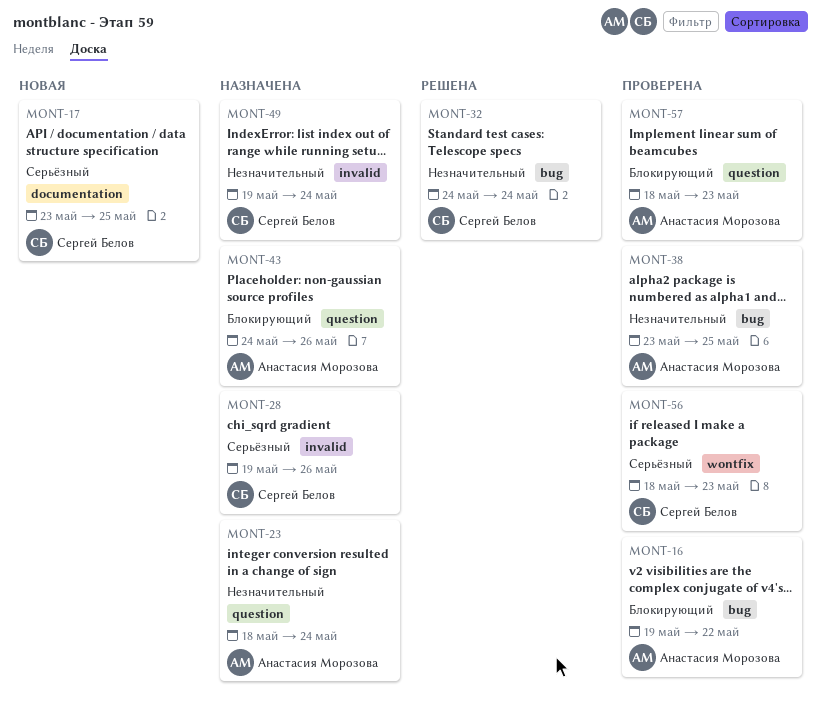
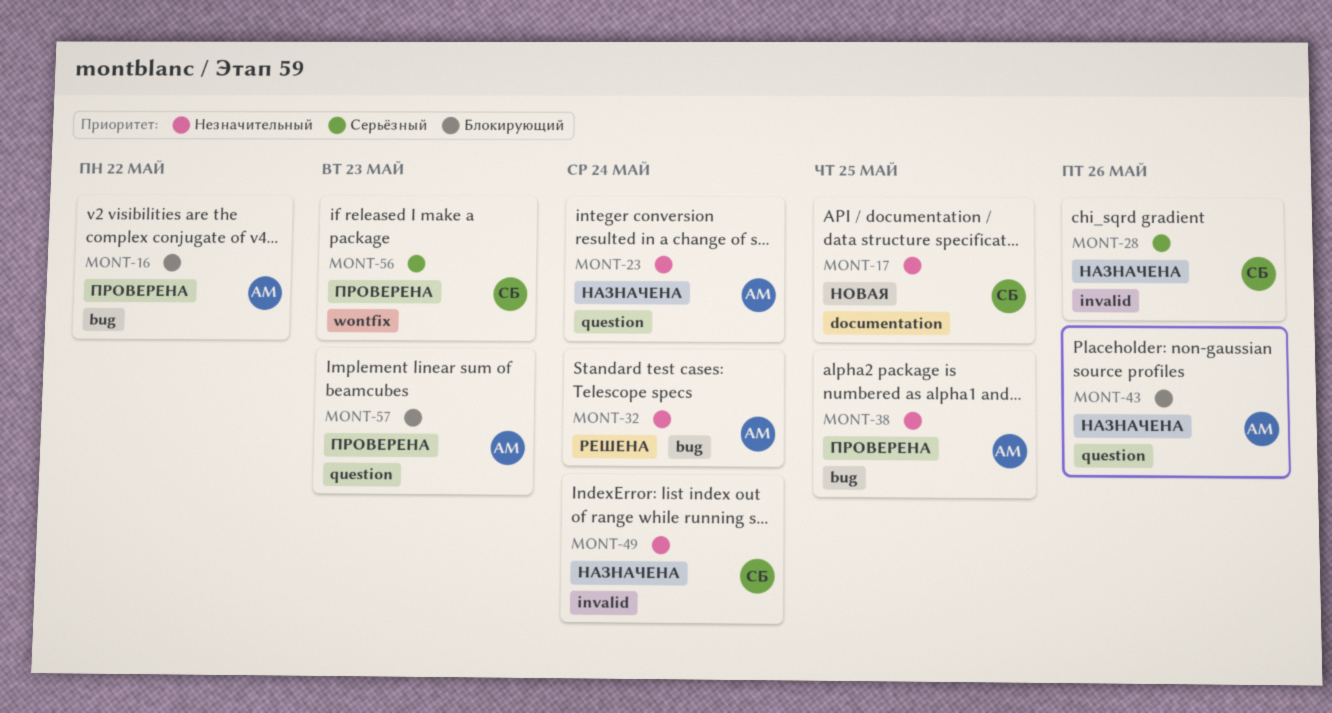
MONT-17, priority: Серьёзный -> Незначительный
MONT-32, owner: Сергей Белов -> Анастасия Морозова

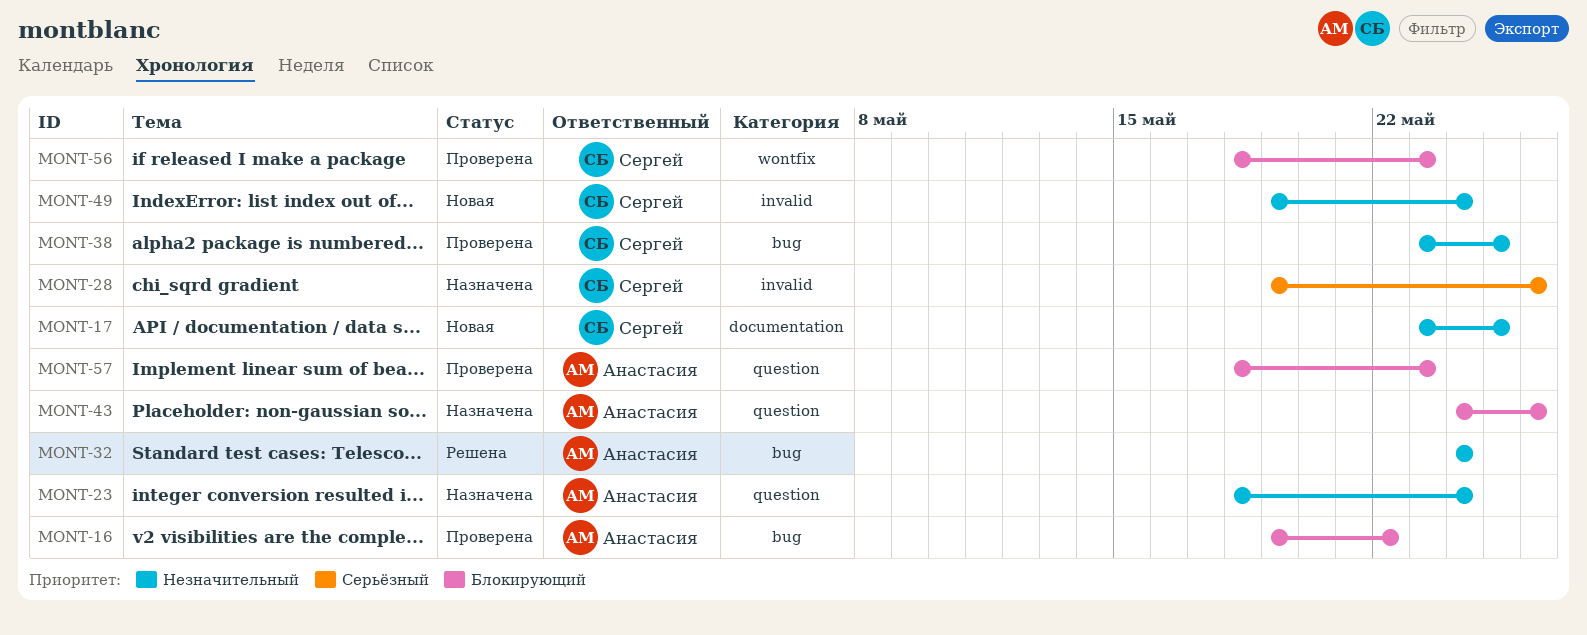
MONT-38, owner: Анастасия -> Сергей
MONT-49, status: Назначена -> Новая
MONT-56, priority: Серьёзный -> Блокирующий

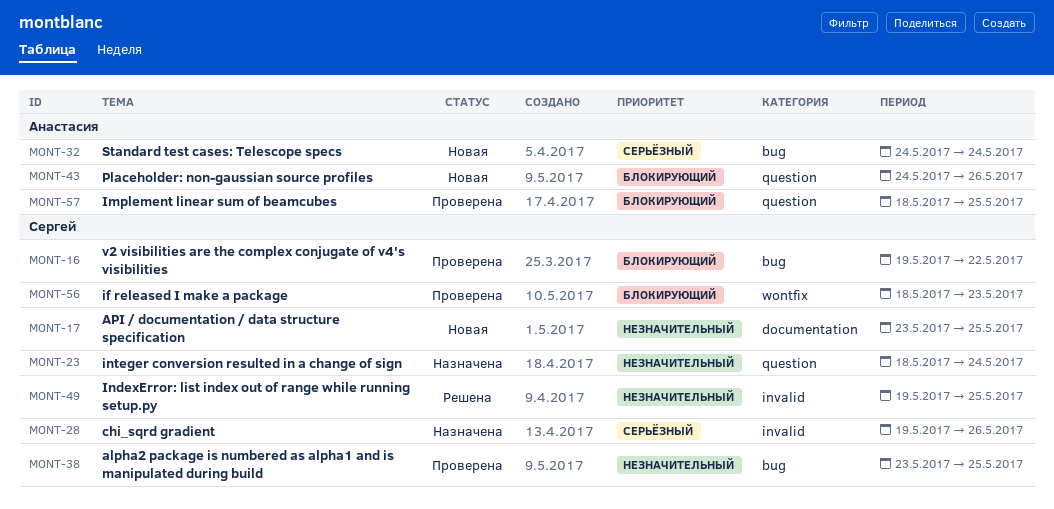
MONT-16, owner: Анастасия -> Сергей
MONT-23, owner: Анастасия -> Сергей
MONT-32, status: Решена -> Новая
MONT-32, priority: Незначительный -> Серьёзный
MONT-43, status: Назначена -> Новая
MONT-49, status: Новая -> Решена
MONT-49, due: May 24 -> May 25
MONT-57, due: May 23 -> May 25

